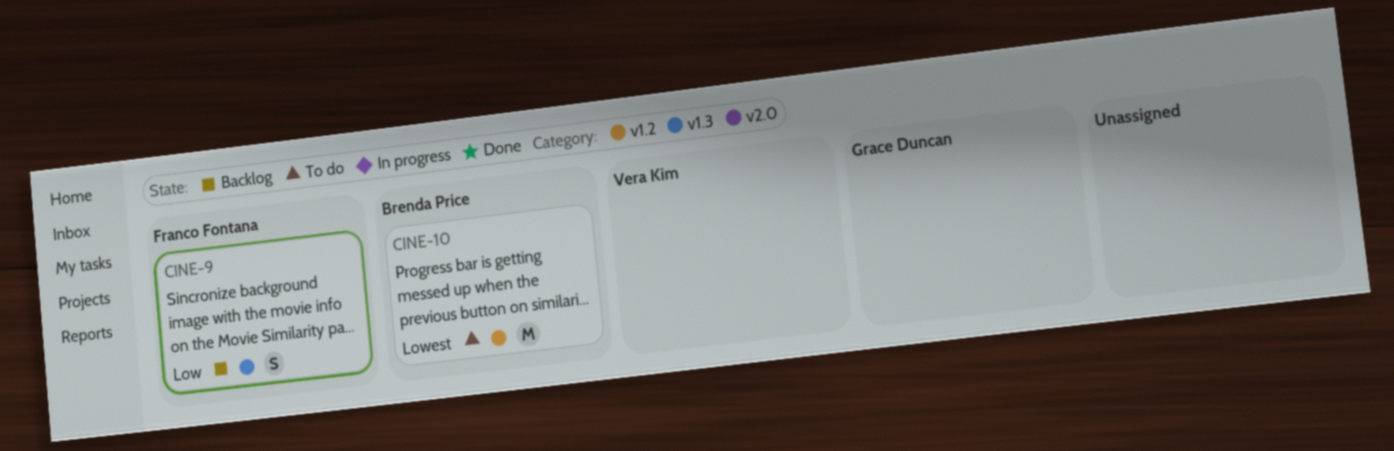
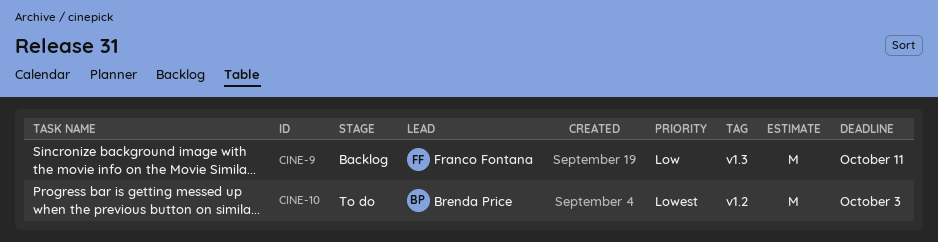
CINE-9, estimate: S -> M

